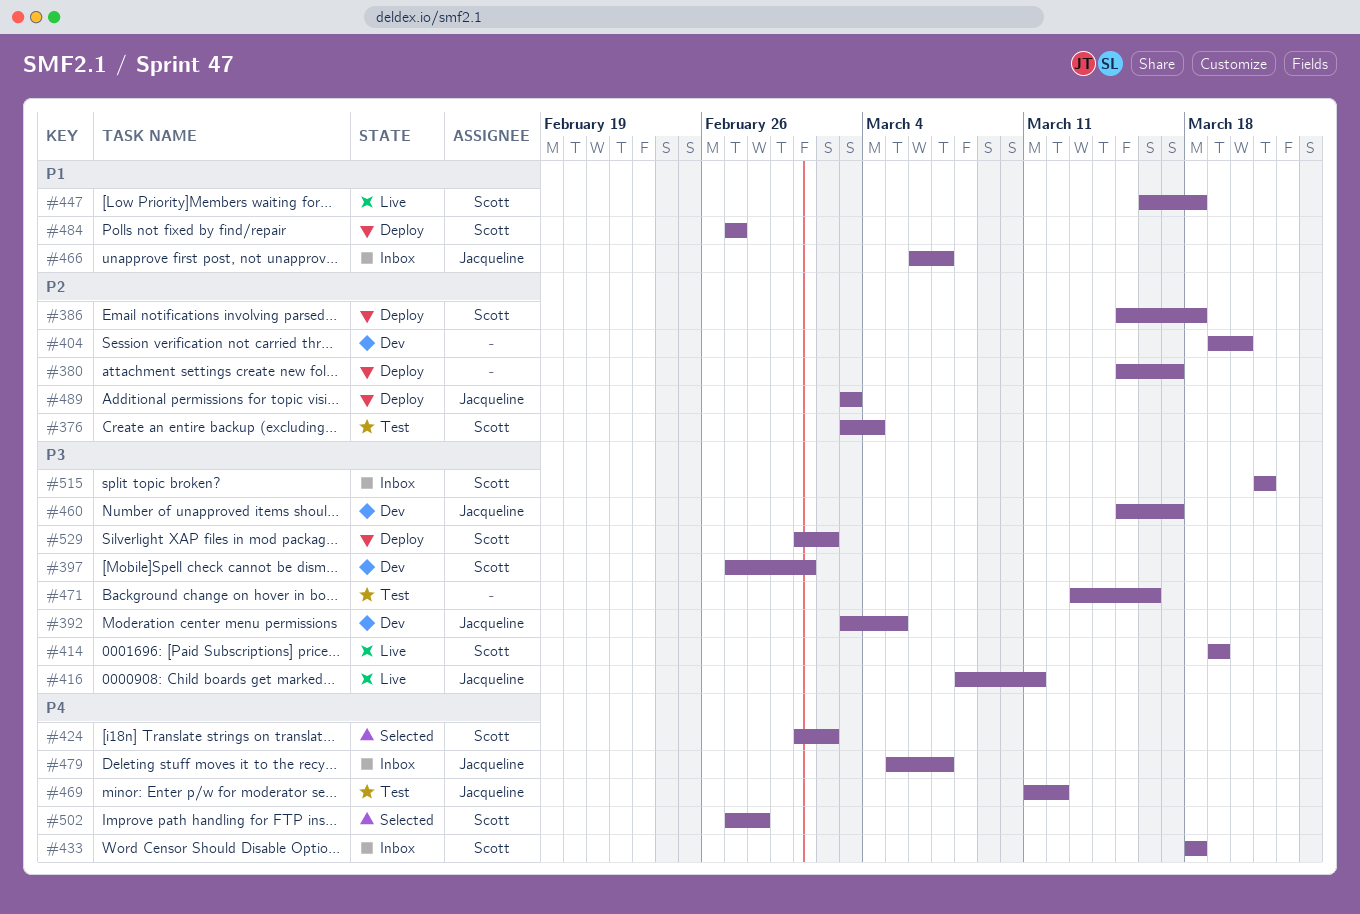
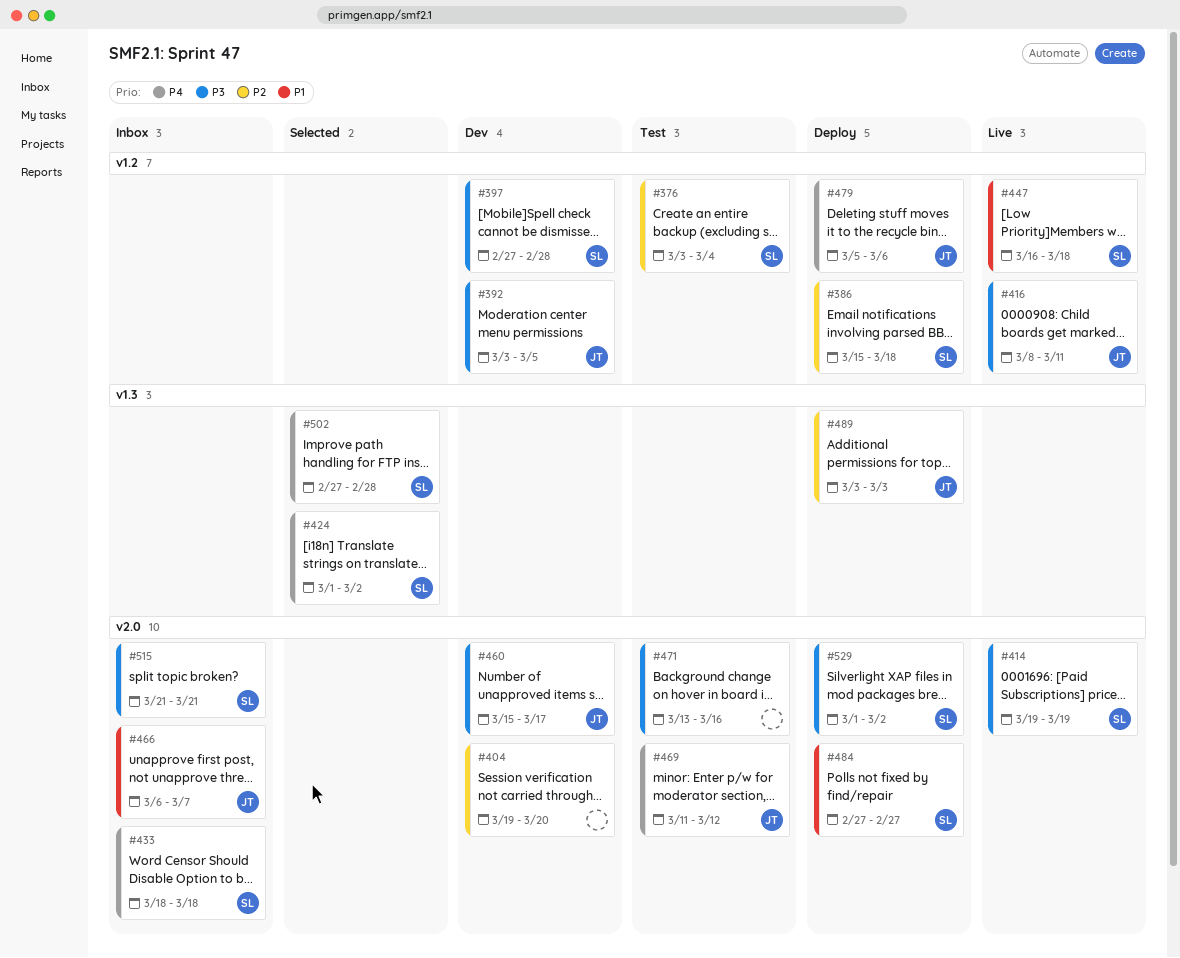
#380: present -> none
#397, due: Mar 1 -> Feb 28
#479, status: Inbox -> Deploy
#479, due: Mar 7 -> Mar 6

